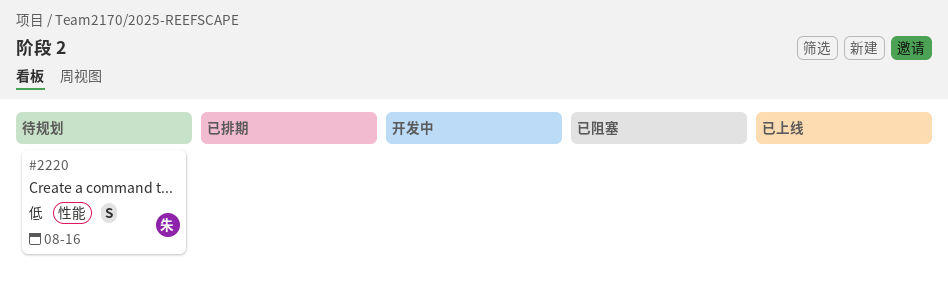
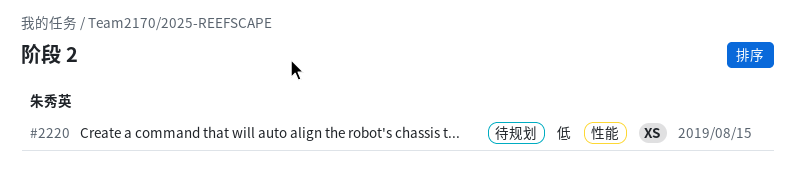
#2220, estimate: S -> XS
#2220, due: Aug 16 -> Aug 15

